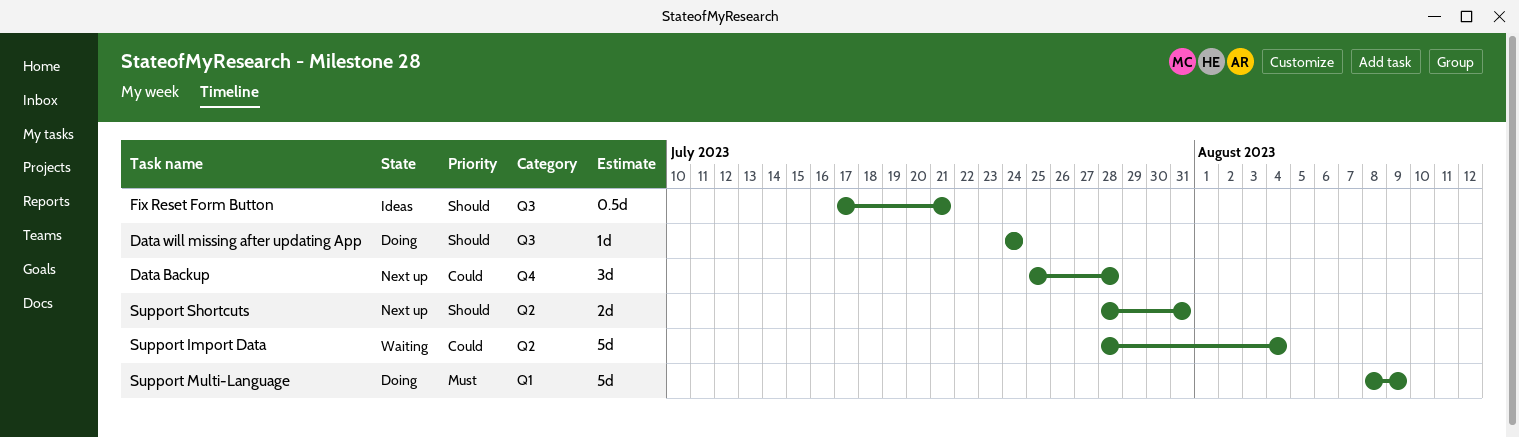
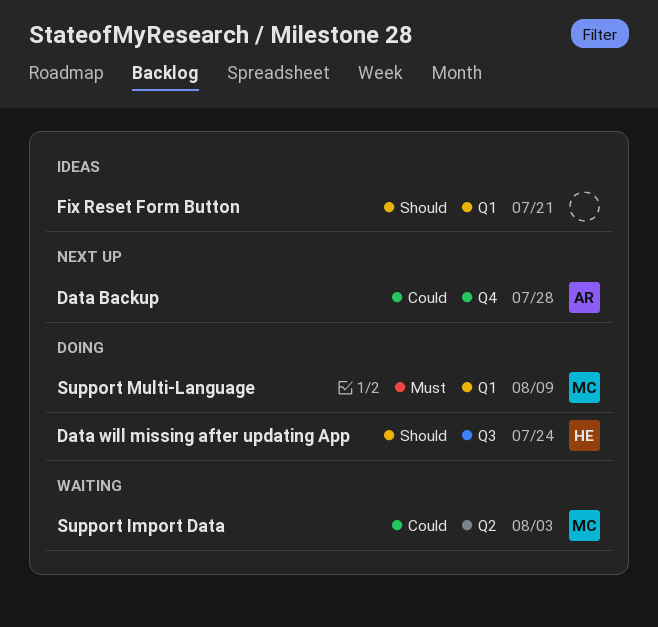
Fix Reset Form Button, label: Q3 -> Q1
Support Import Data, due: Aug 4 -> Aug 3
Support Shortcuts: present -> none

